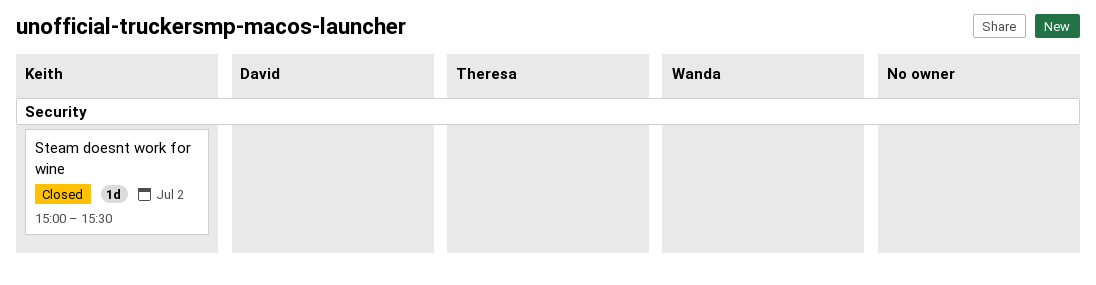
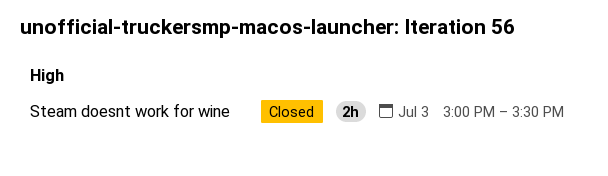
Steam doesnt work for wine, estimate: 1d -> 2h
Steam doesnt work for wine, day: Jul 2 -> Jul 3

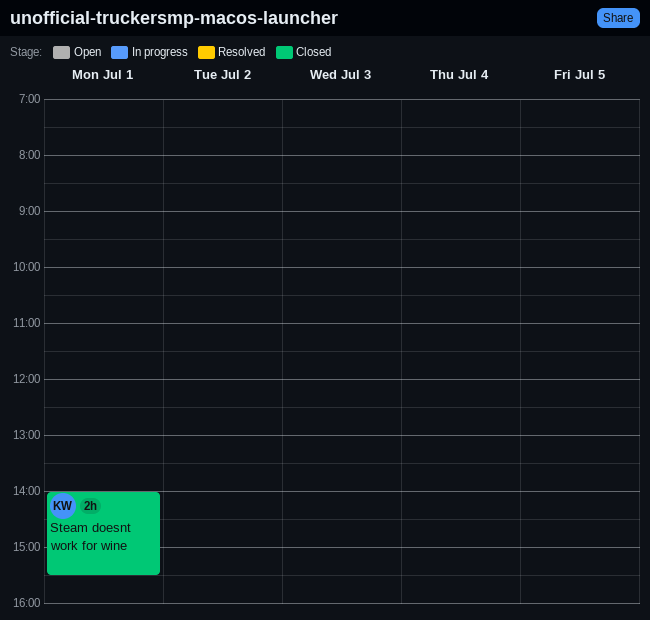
Steam doesnt work for wine, day: Jul 3 -> Jul 1
Steam doesnt work for wine, begins: 15:00 -> 14:00

